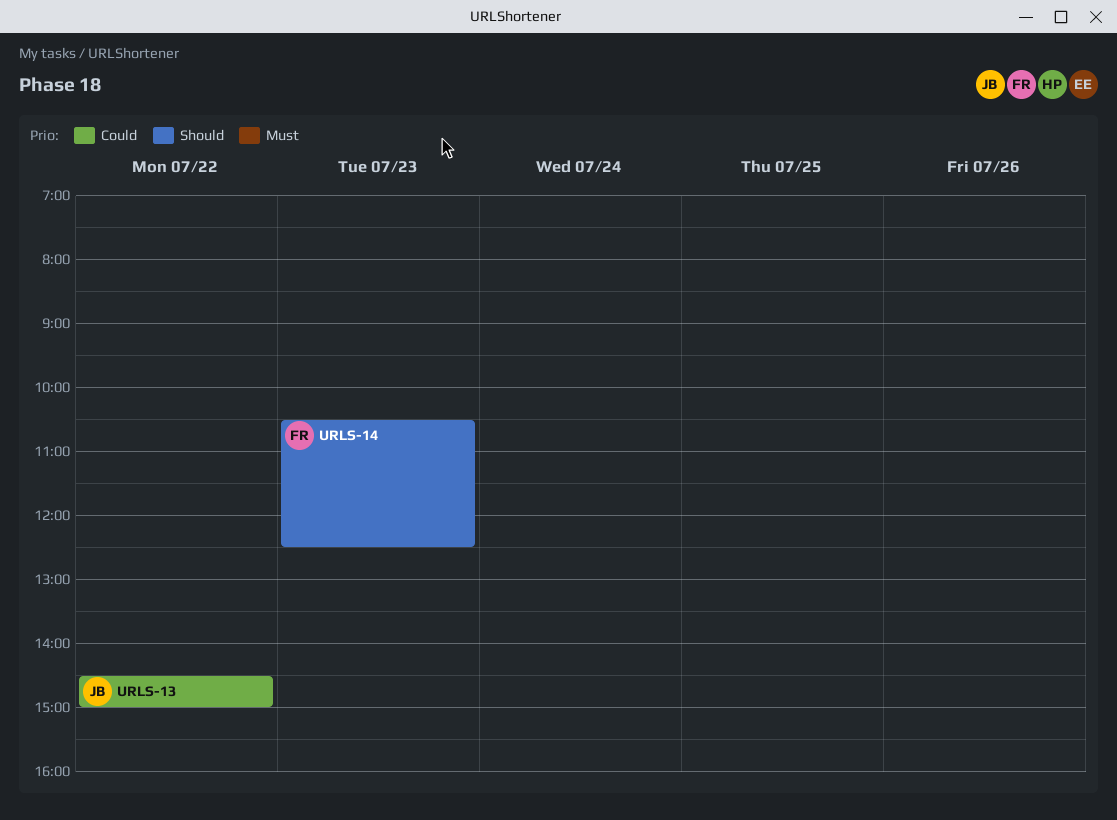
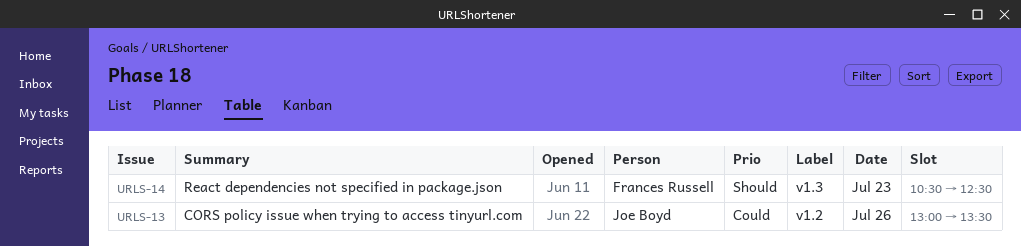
URLS-13, day: Jul 22 -> Jul 26
URLS-13, begins: 14:30 -> 13:00
URLS-13, ends: 15:00 -> 13:30

